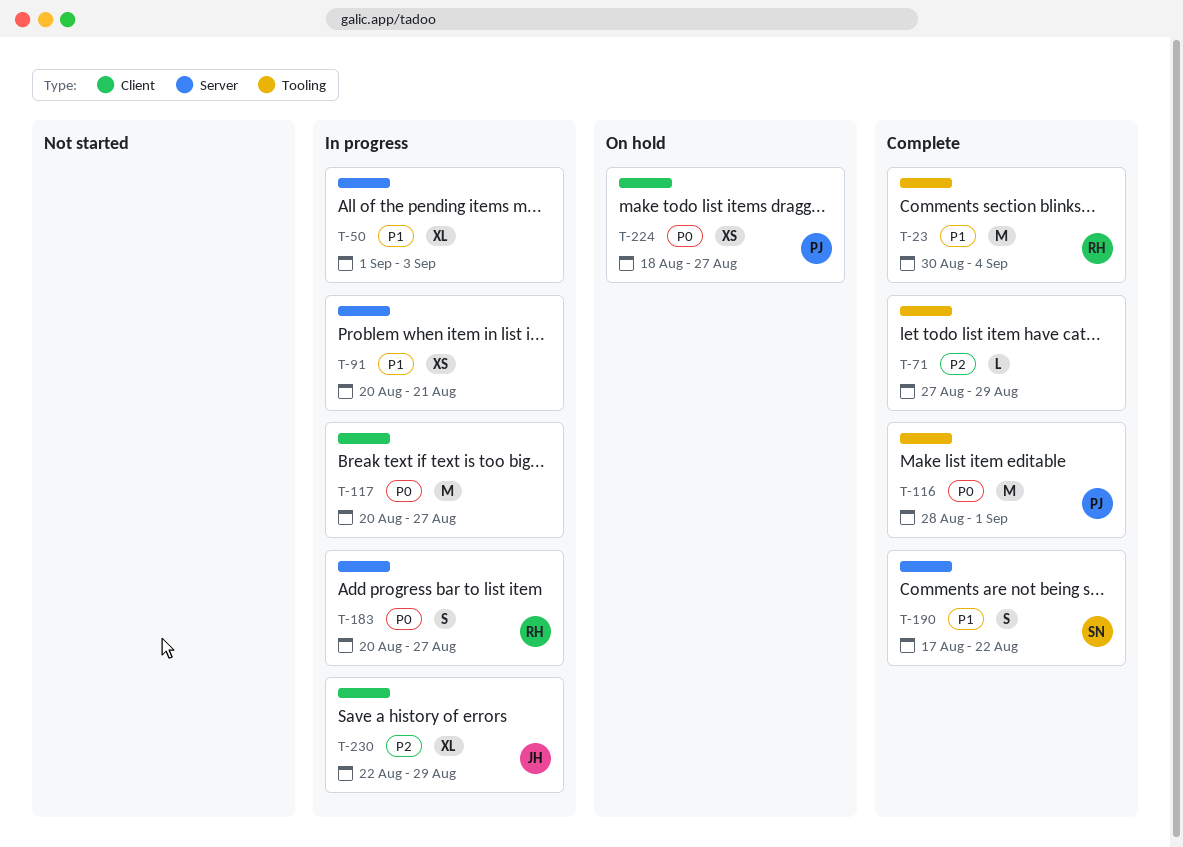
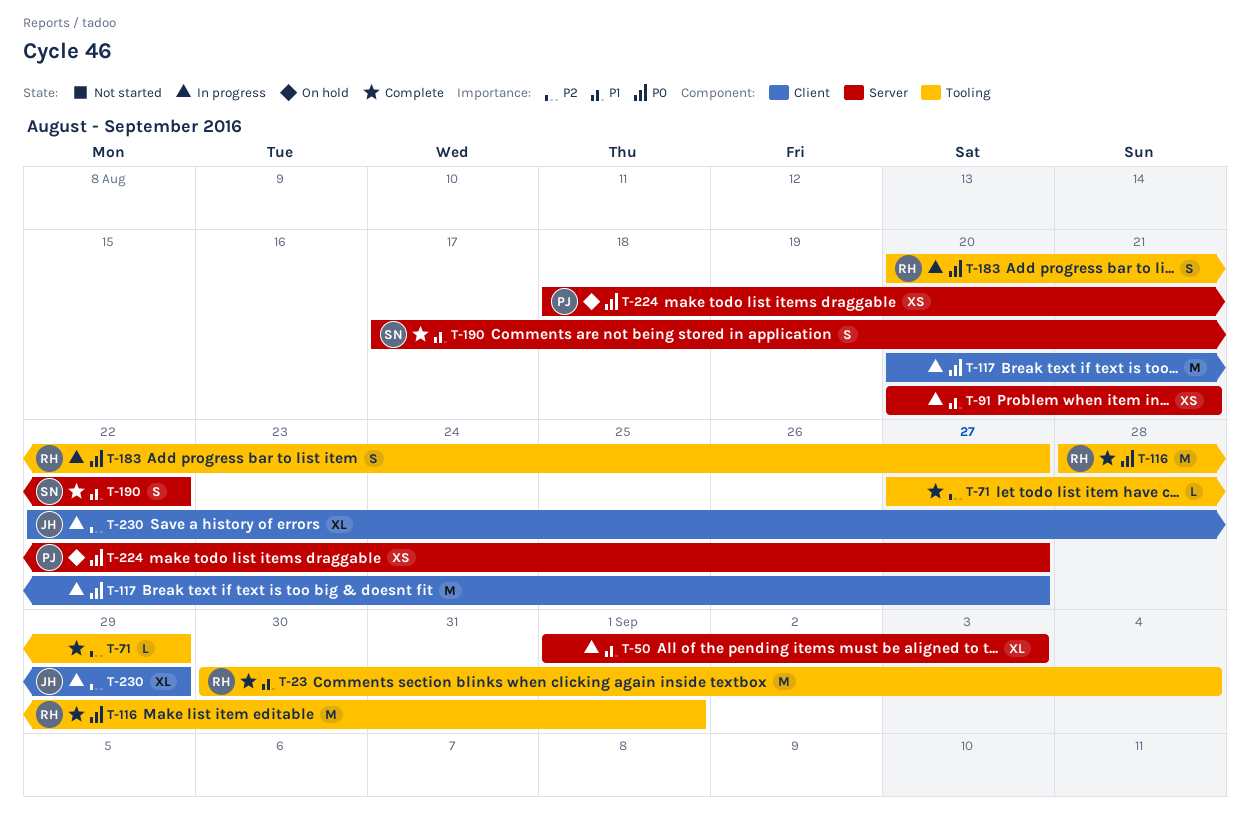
T-116, owner: PJ -> RH
T-183, label: Server -> Tooling
T-224, label: Client -> Server

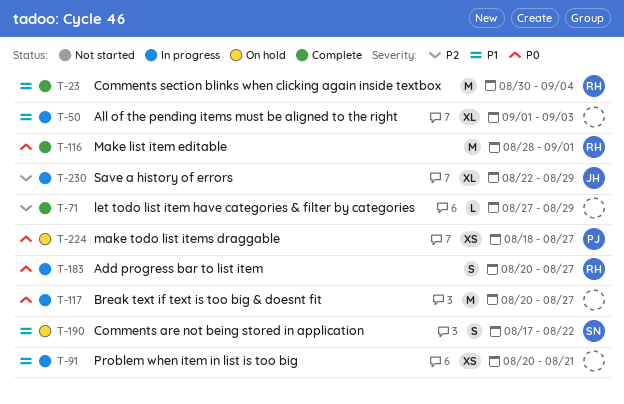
T-190, status: Complete -> On hold

